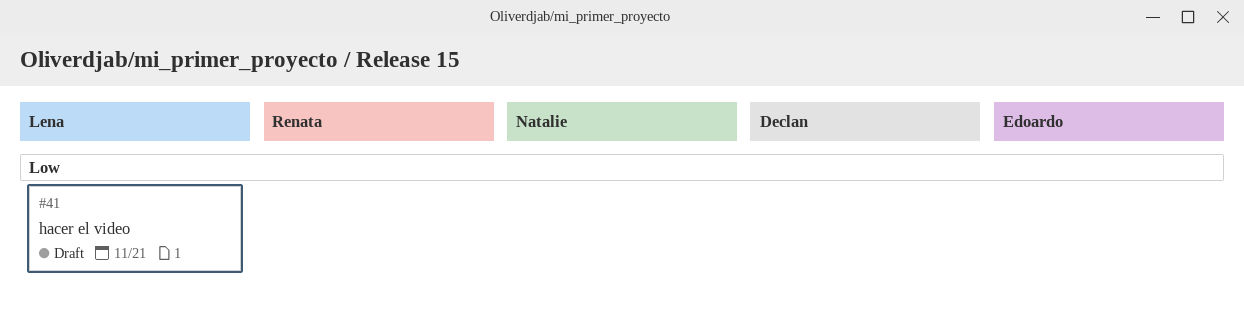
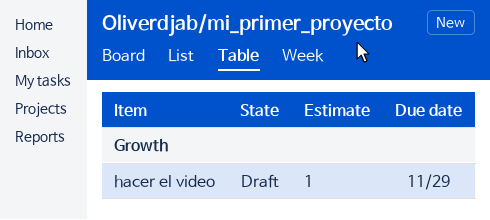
hacer el video, due: Nov 21 -> Nov 29

